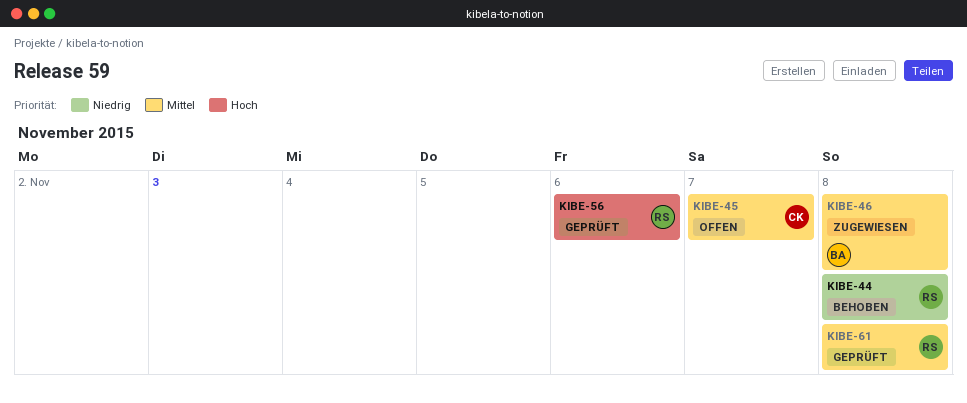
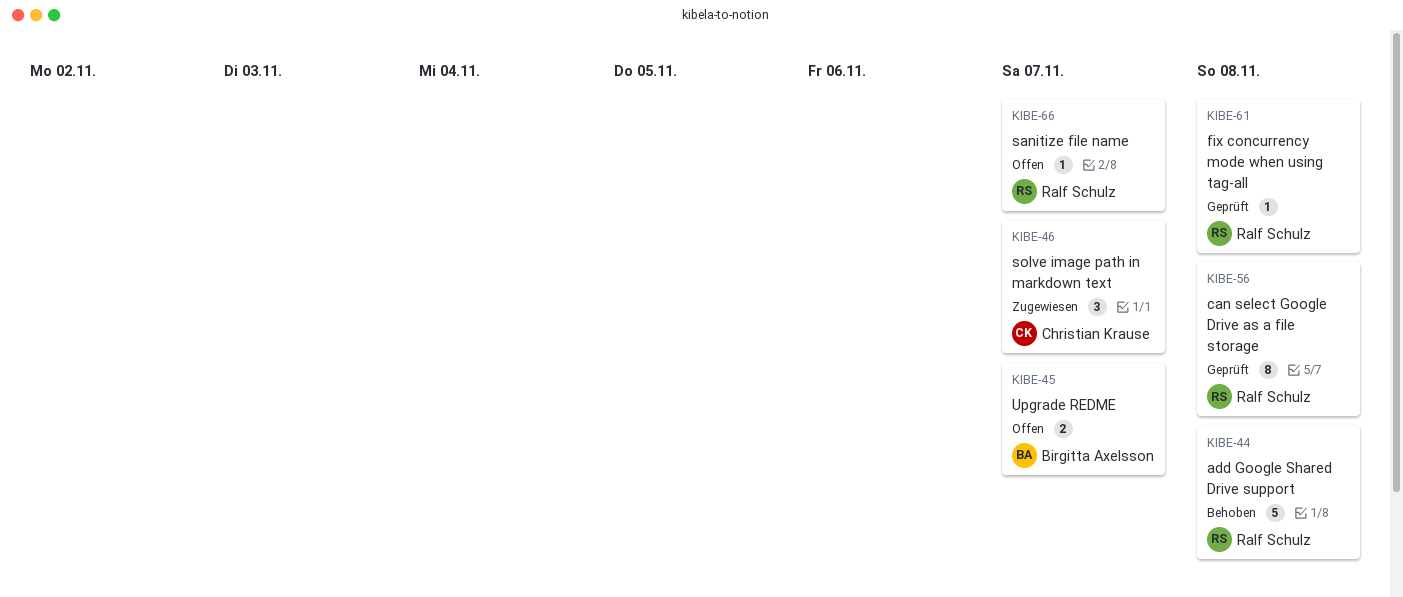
KIBE-45, owner: Christian Krause -> Birgitta Axelsson
KIBE-46, owner: Birgitta Axelsson -> Christian Krause
KIBE-46, due: Nov 8 -> Nov 7
KIBE-56, due: Nov 6 -> Nov 8
KIBE-66: none -> present

